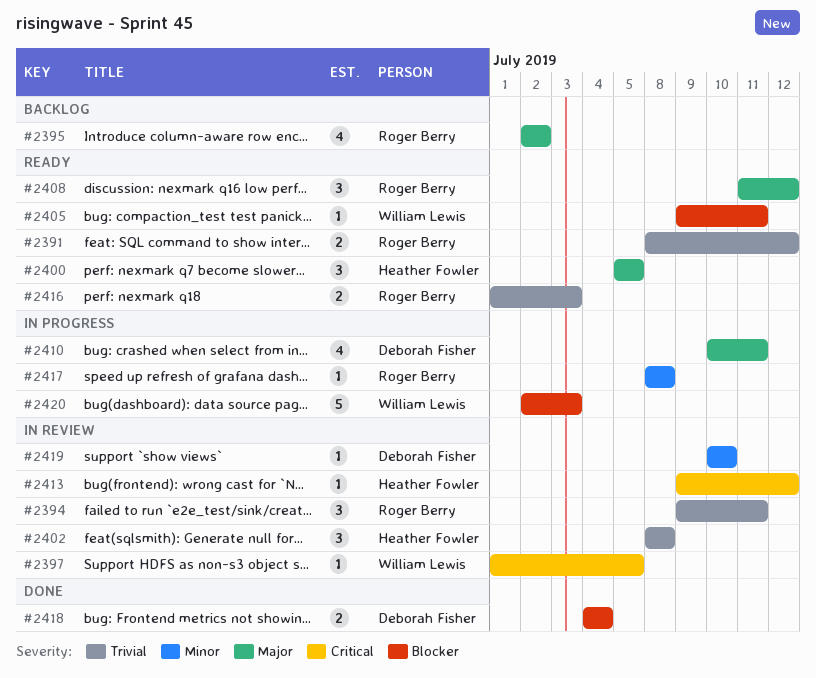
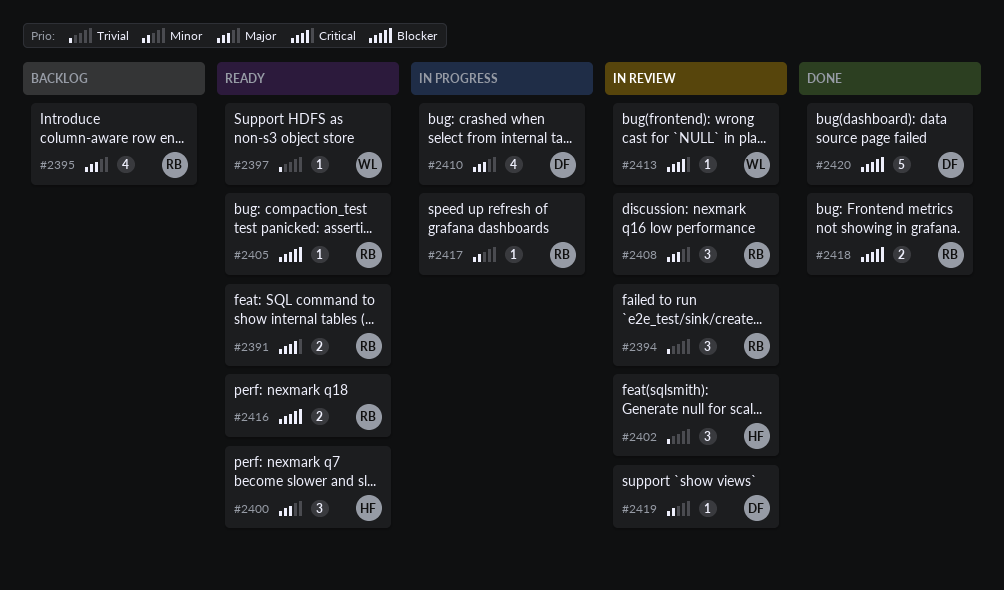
#2391, priority: Trivial -> Critical
#2397, status: In review -> Ready
#2397, priority: Critical -> Trivial
#2405, owner: William Lewis -> Roger Berry
#2408, status: Ready -> In review
#2413, owner: Heather Fowler -> William Lewis
#2416, priority: Trivial -> Blocker
#2418, owner: Deborah Fisher -> Roger Berry
#2420, status: In progress -> Done
#2420, owner: William Lewis -> Deborah Fisher

